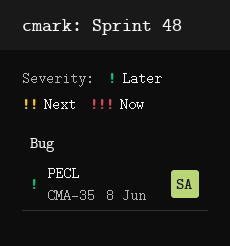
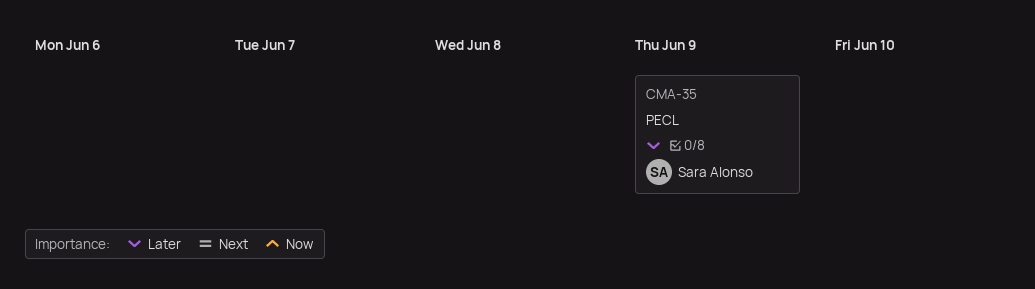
CMA-35, due: Jun 8 -> Jun 9

